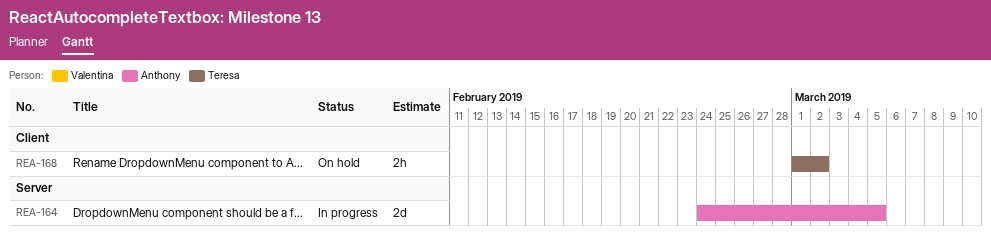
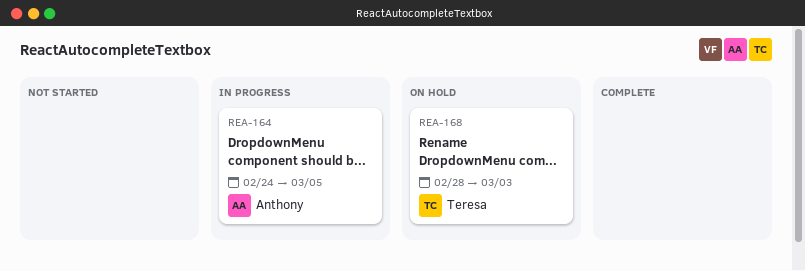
REA-168, start: Mar 1 -> Feb 28
REA-168, due: Mar 2 -> Mar 3

